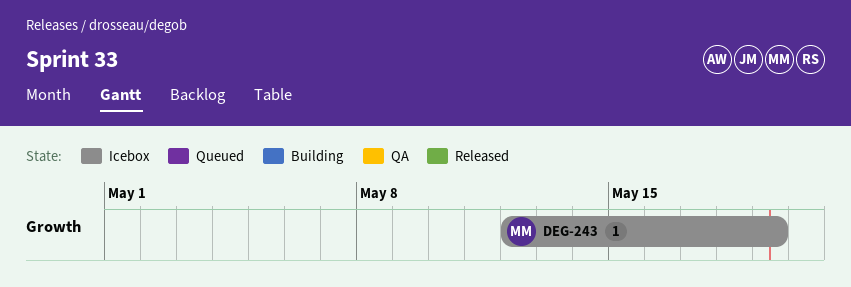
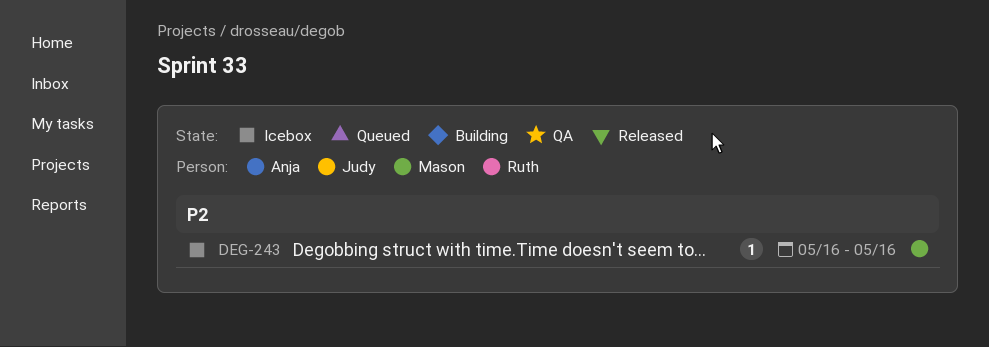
DEG-243, start: May 12 -> May 16
DEG-243, due: May 19 -> May 16

